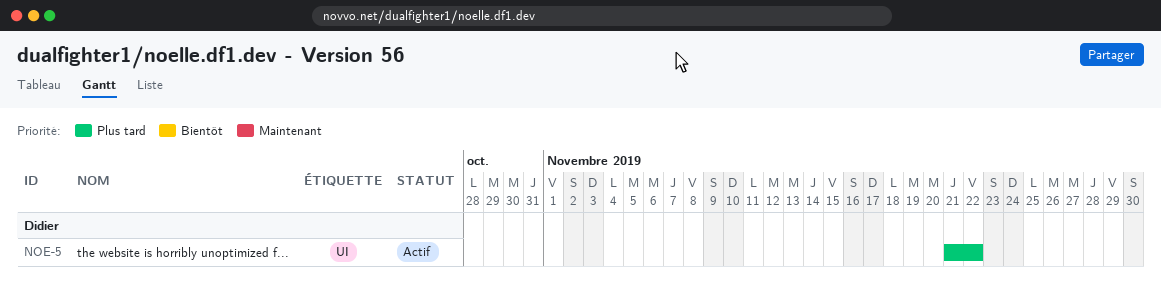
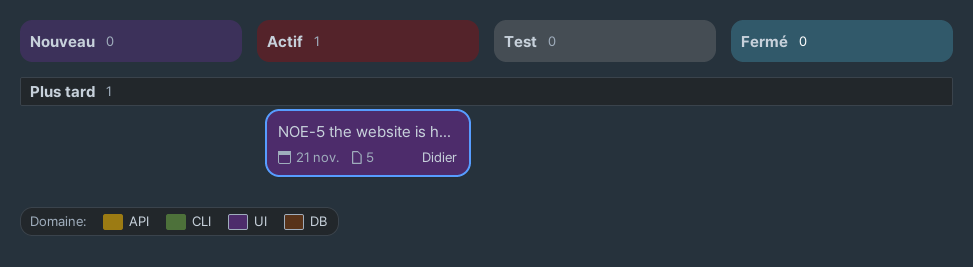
NOE-5, due: Nov 22 -> Nov 21

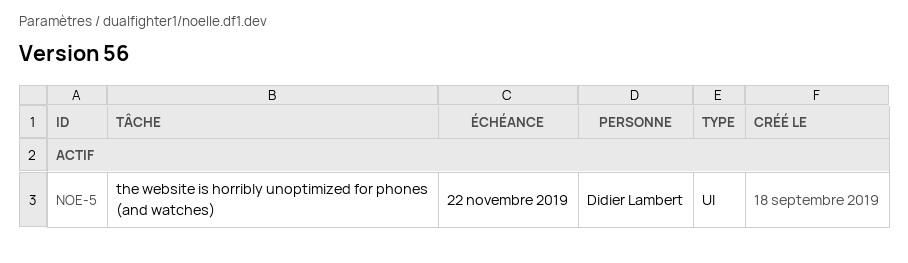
NOE-5, due: Nov 21 -> Nov 22

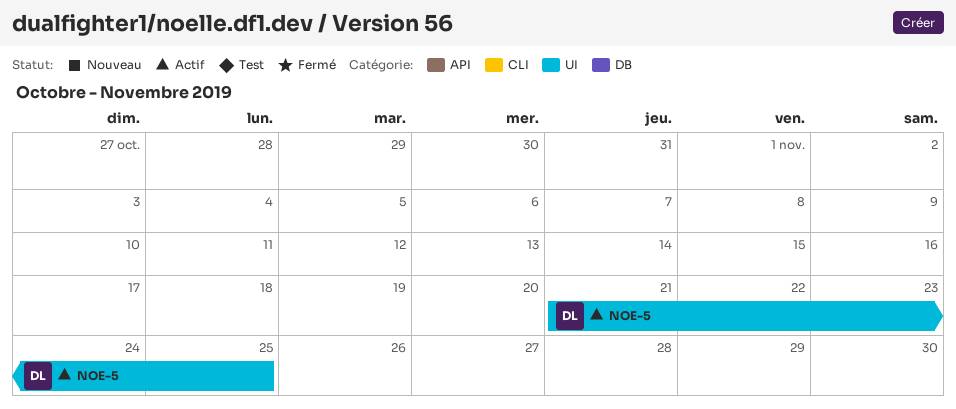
NOE-5, due: Nov 22 -> Nov 25

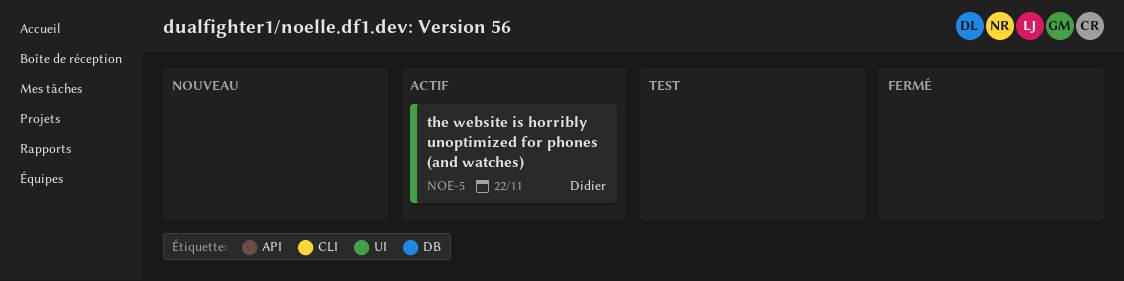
NOE-5, due: Nov 25 -> Nov 22

